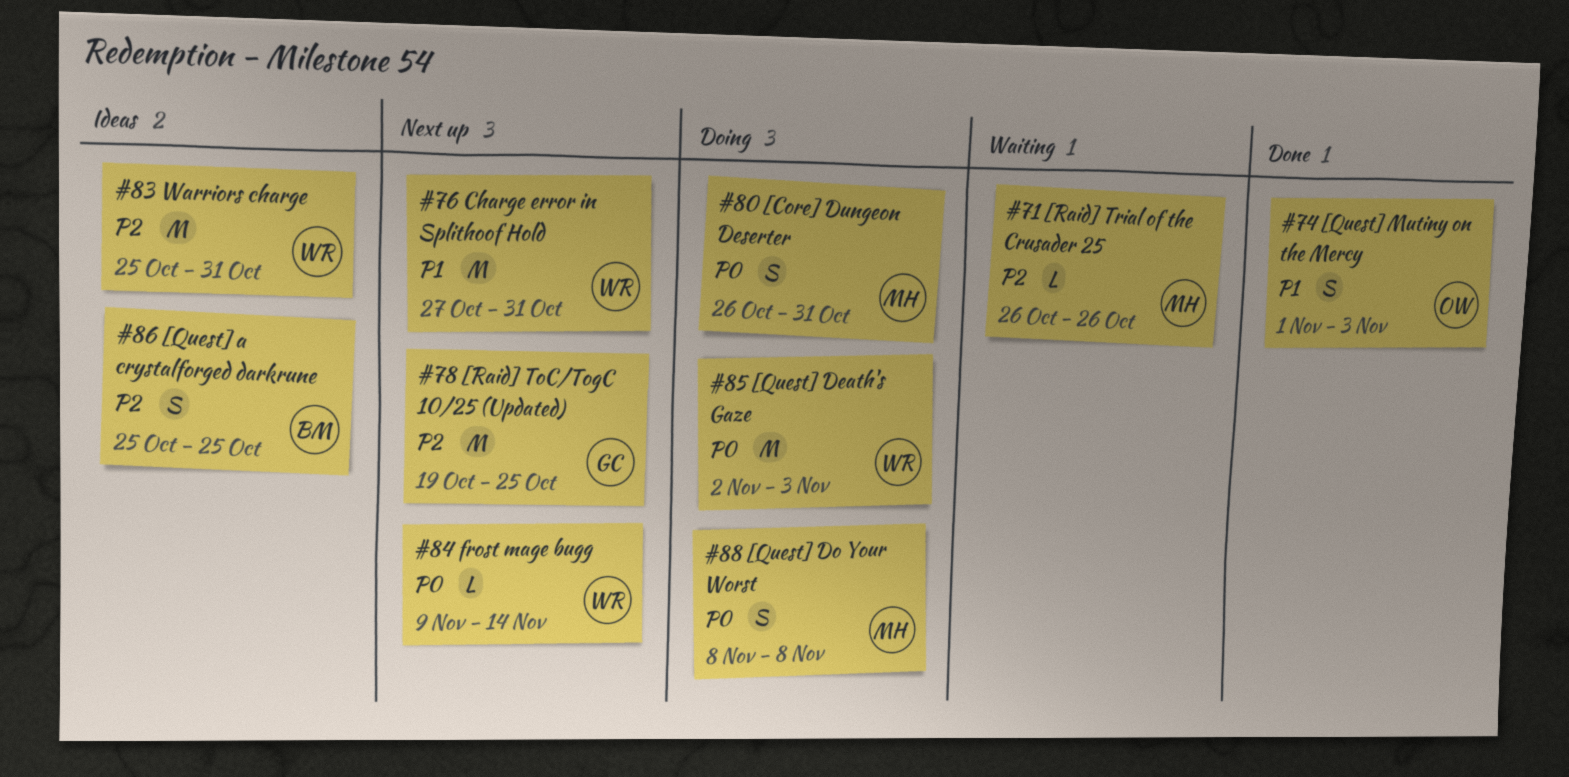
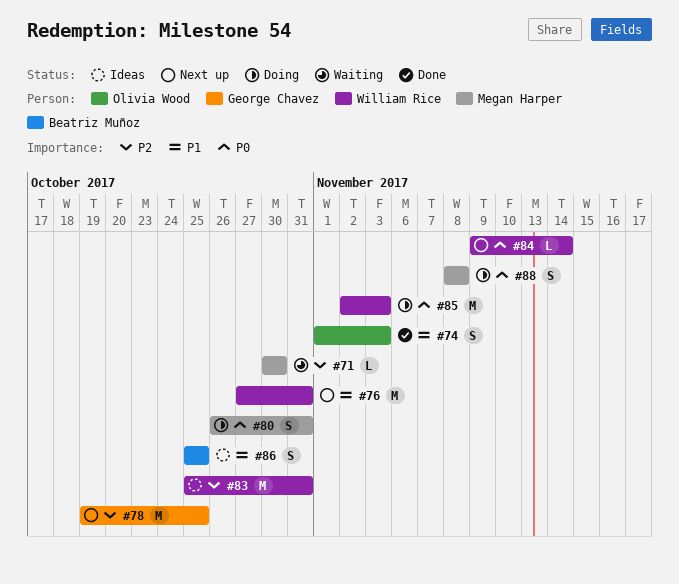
#71, start: Oct 26 -> Oct 30
#71, due: Oct 26 -> Oct 30
#86, priority: P2 -> P1

